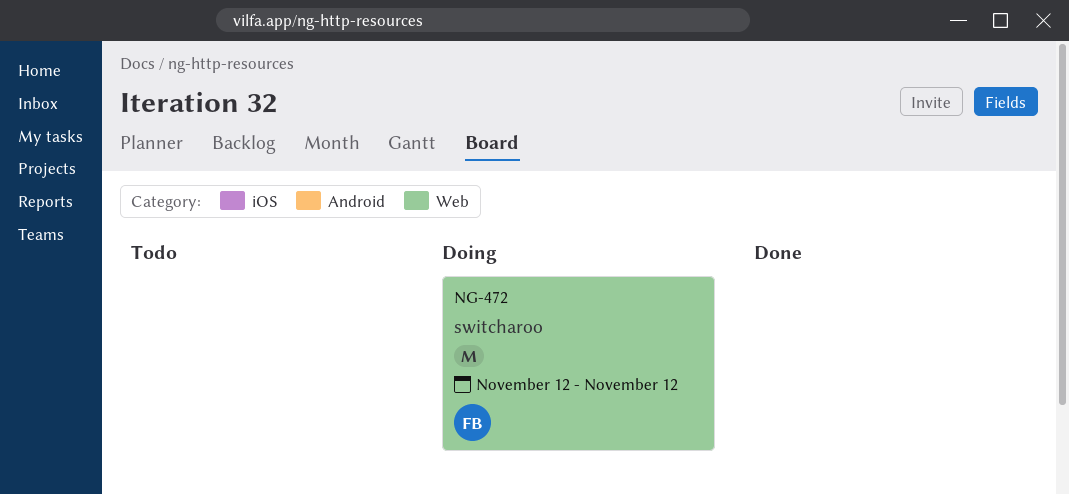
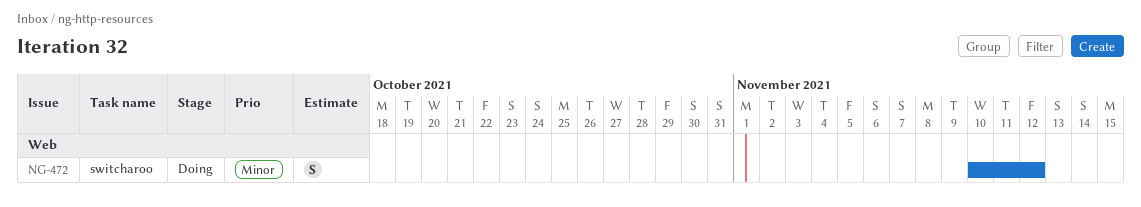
NG-472, estimate: M -> S
NG-472, start: Nov 12 -> Nov 10

